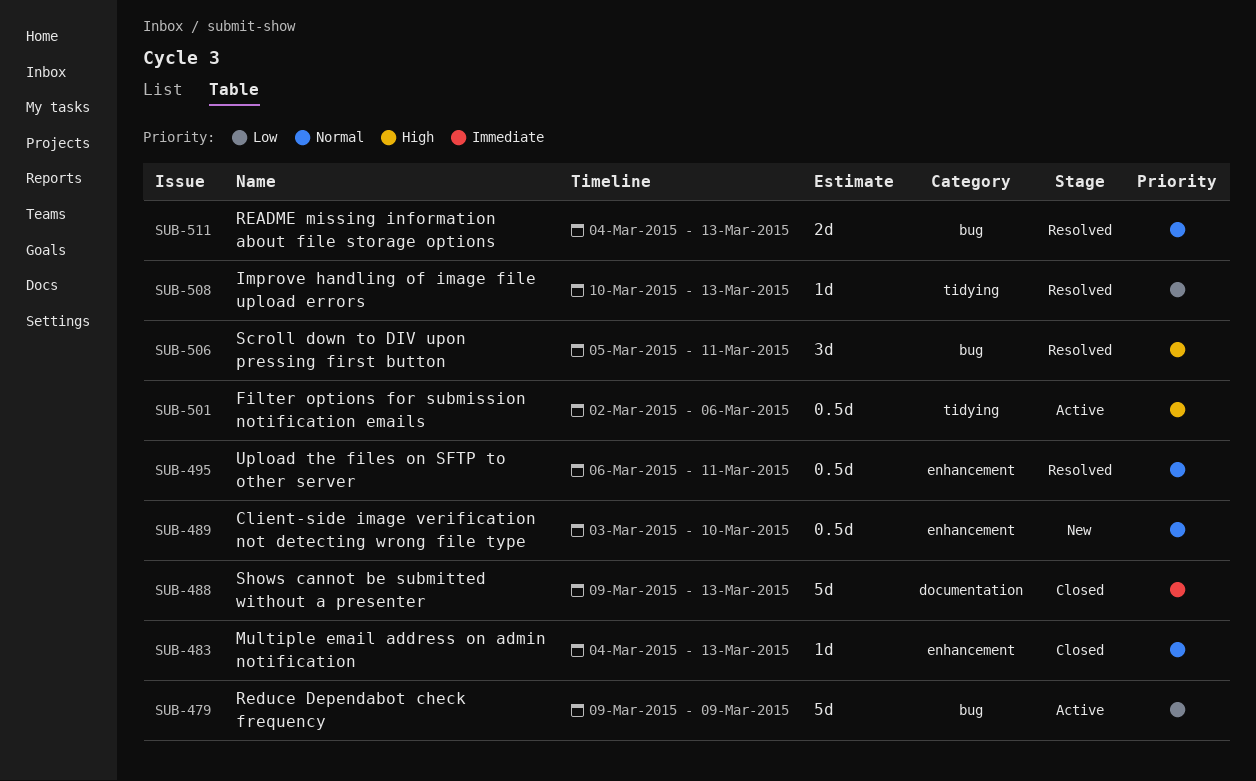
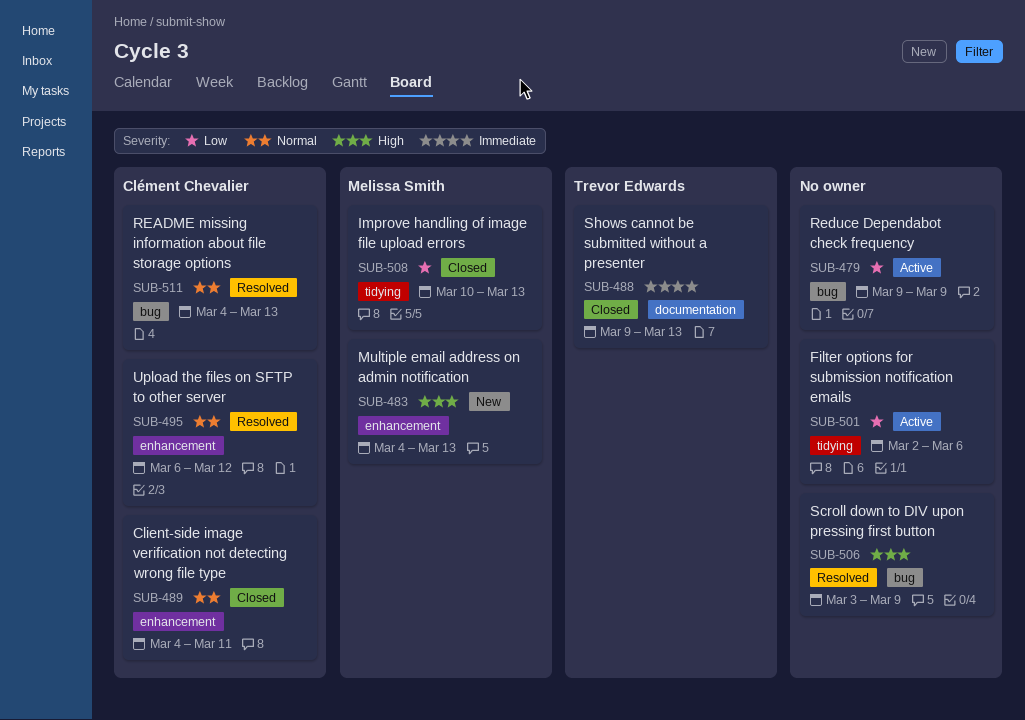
SUB-483, status: Closed -> New
SUB-483, priority: Normal -> High
SUB-489, status: New -> Closed
SUB-489, start: Mar 3 -> Mar 4
SUB-489, due: Mar 10 -> Mar 11
SUB-495, due: Mar 11 -> Mar 12
SUB-501, priority: High -> Low
SUB-506, start: Mar 5 -> Mar 3
SUB-506, due: Mar 11 -> Mar 9
SUB-508, status: Resolved -> Closed

